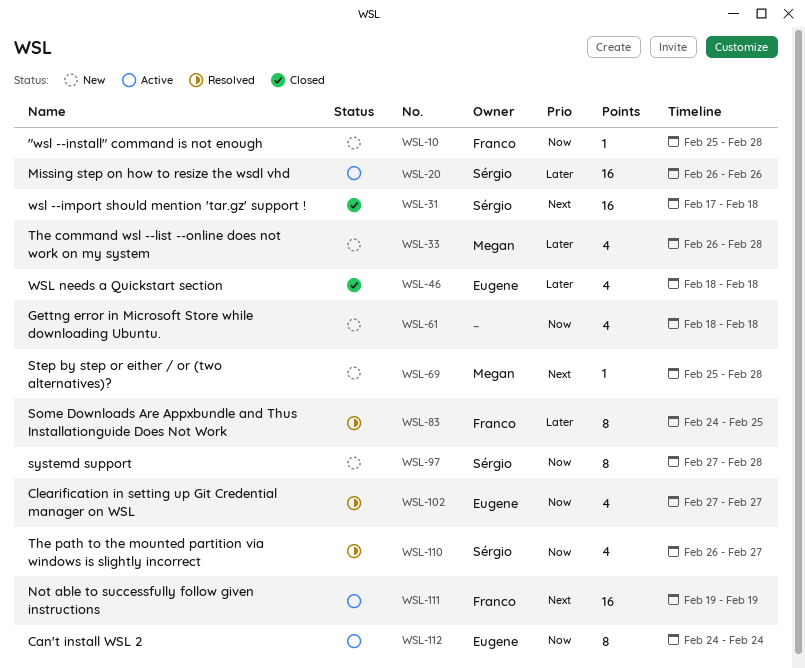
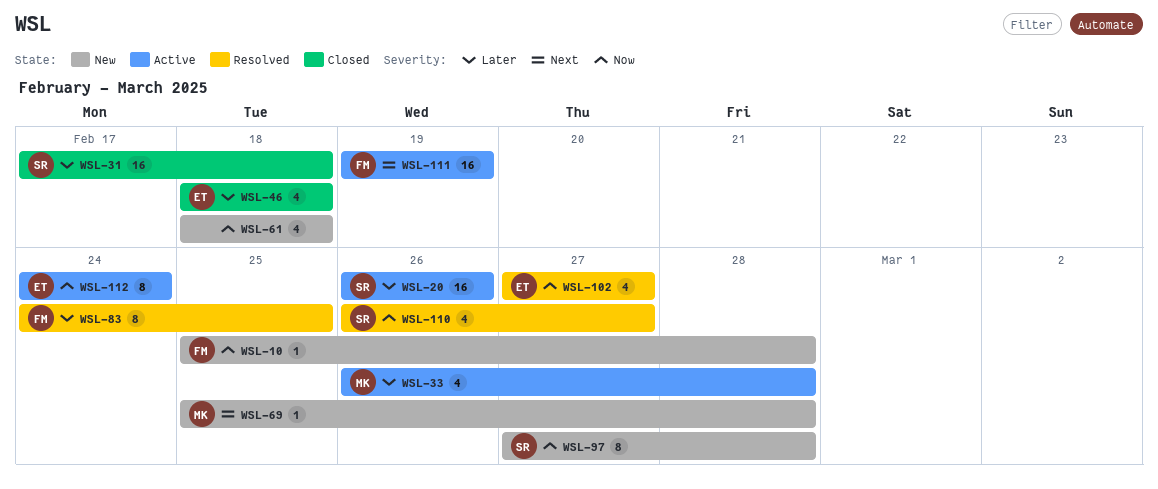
WSL-31, priority: Next -> Later
WSL-33, status: New -> Active

